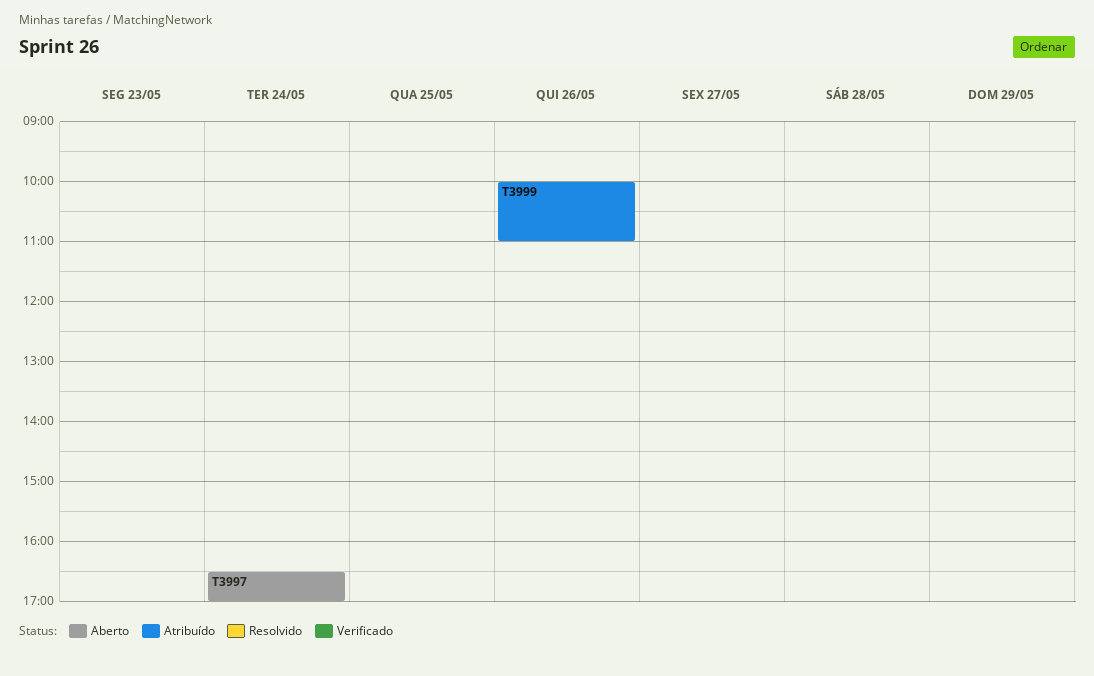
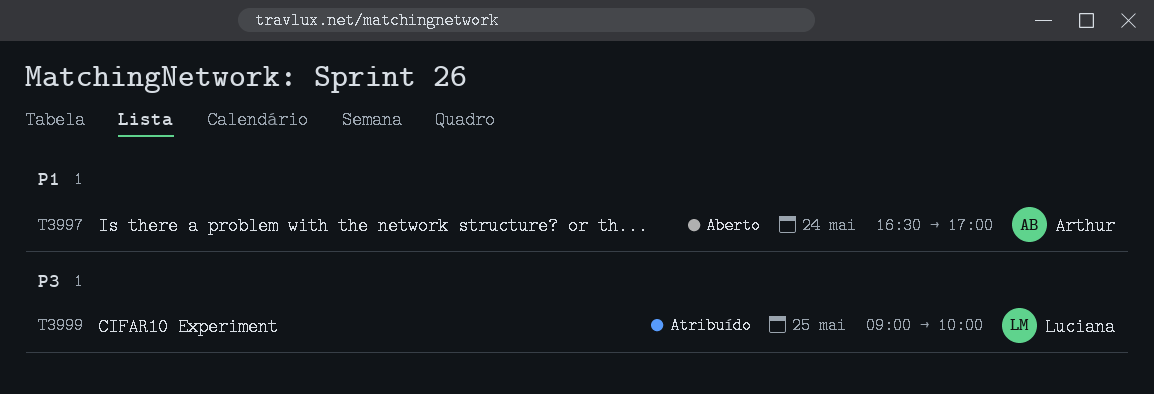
T3999, day: May 26 -> May 25
T3999, begins: 10:00 -> 09:00
T3999, ends: 11:00 -> 10:00

